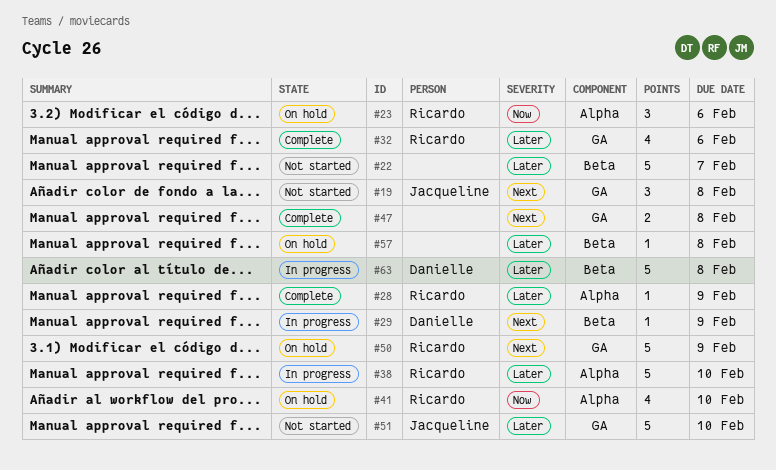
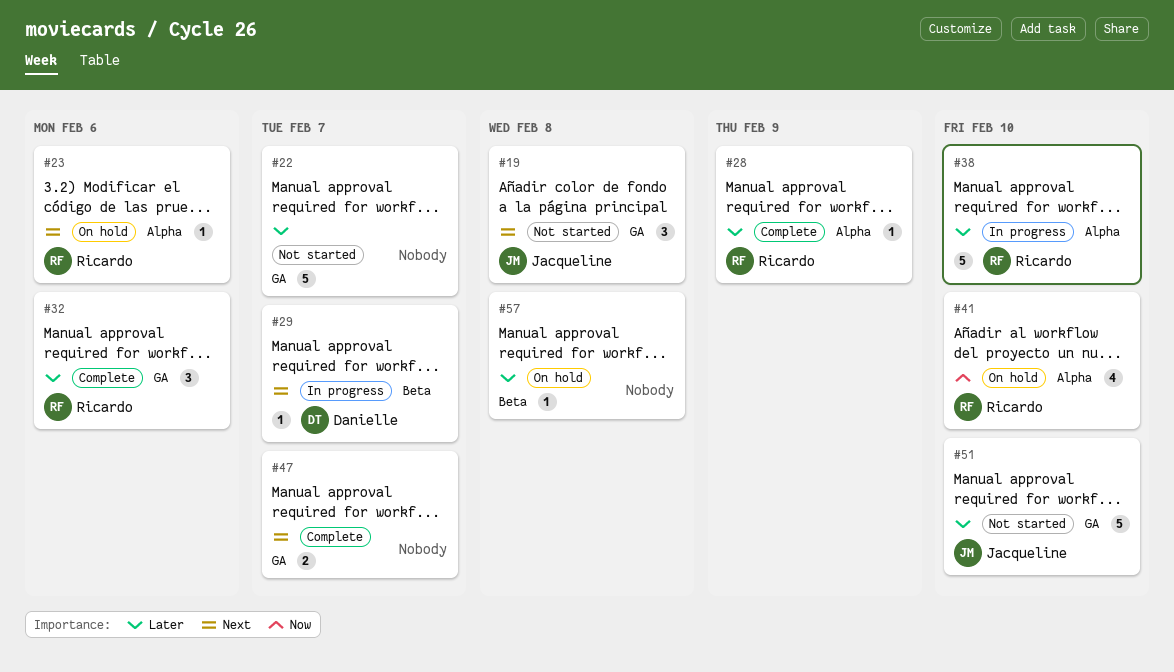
#22, label: Beta -> GA
#23, priority: Now -> Next
#23, estimate: 3 -> 1
#29, due: Feb 9 -> Feb 7
#32, estimate: 4 -> 3
#47, due: Feb 8 -> Feb 7
#50: present -> none
#63: present -> none

